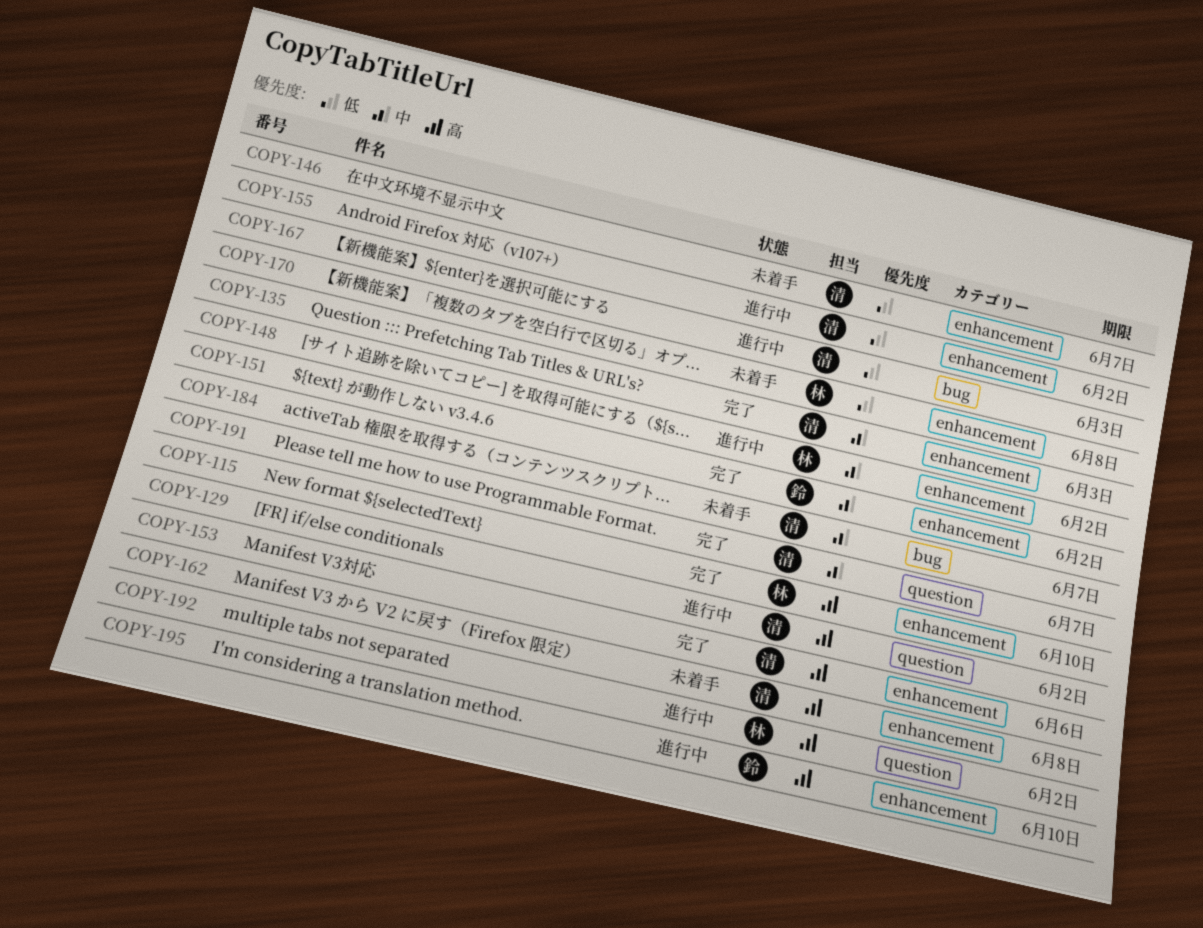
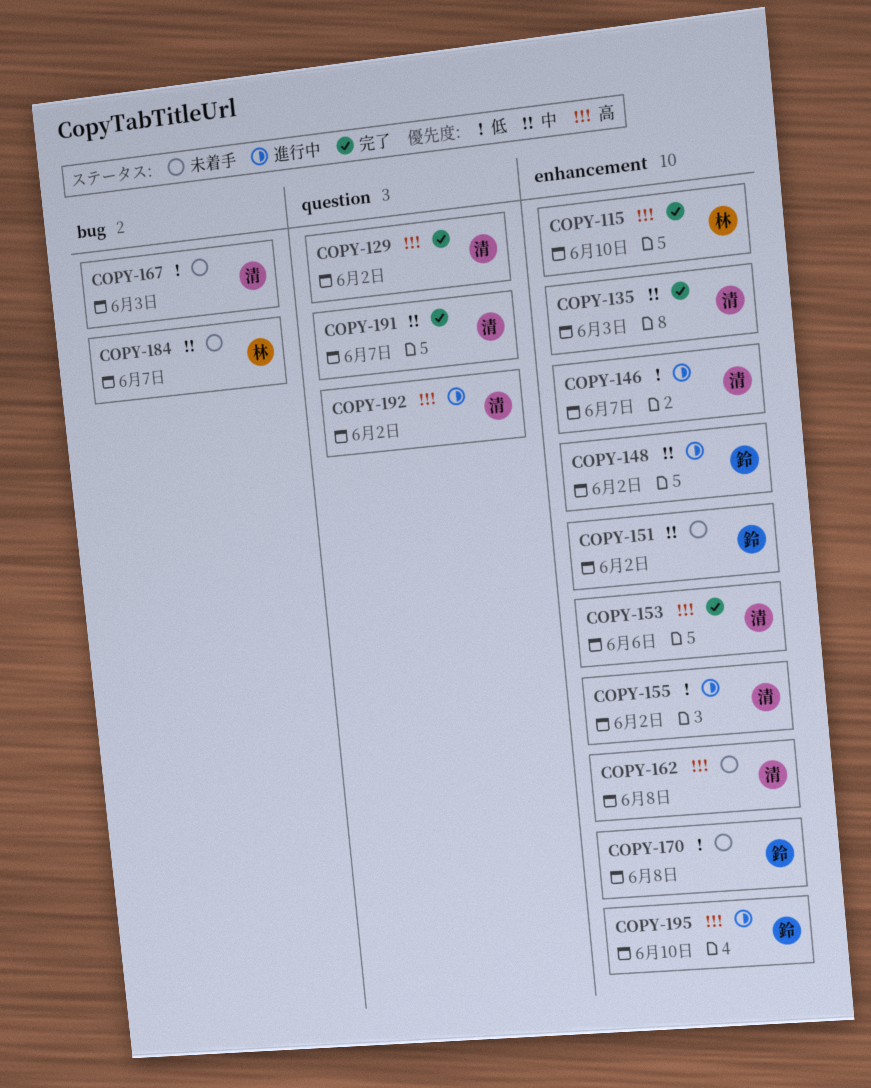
COPY-129, status: 進行中 -> 完了
COPY-146, status: 未着手 -> 進行中
COPY-148, owner: 林 -> 鈴
COPY-151, status: 完了 -> 未着手
COPY-167, status: 進行中 -> 未着手
COPY-170, owner: 林 -> 鈴
COPY-184, owner: 清 -> 林
COPY-192, owner: 林 -> 清

